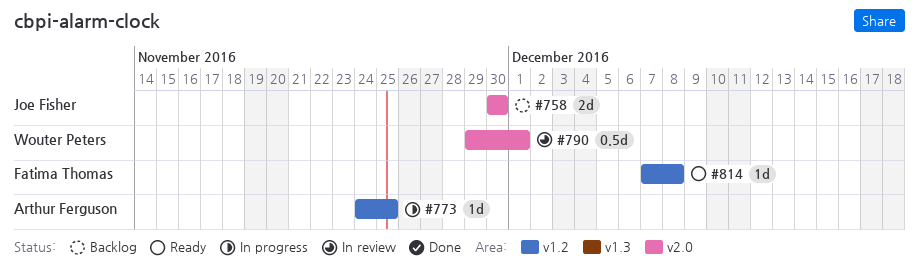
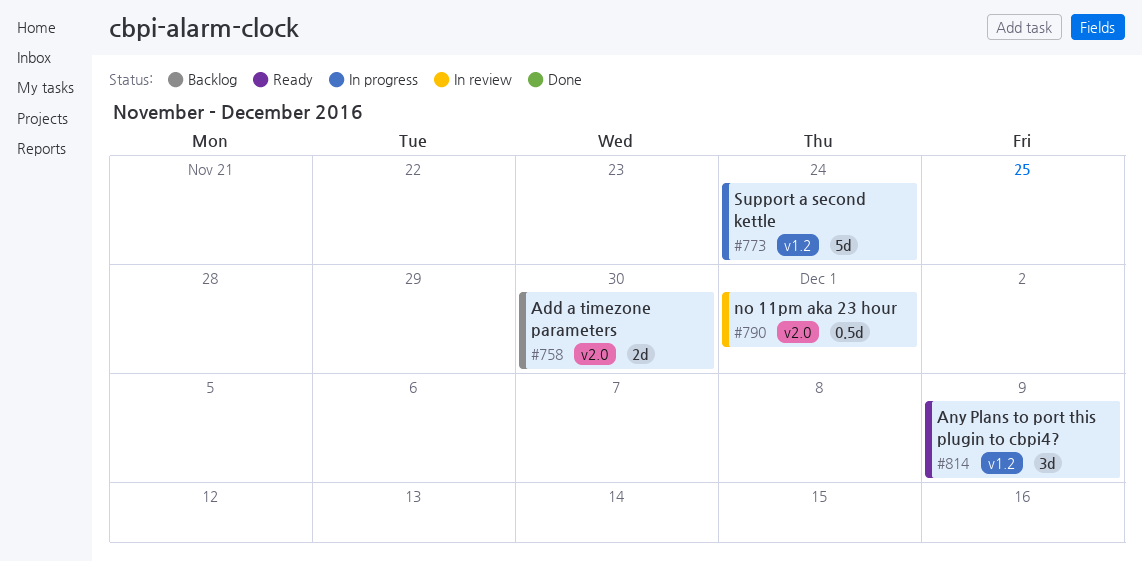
#773, estimate: 1d -> 5d
#773, due: Nov 25 -> Nov 24
#814, estimate: 1d -> 3d
#814, due: Dec 8 -> Dec 9

